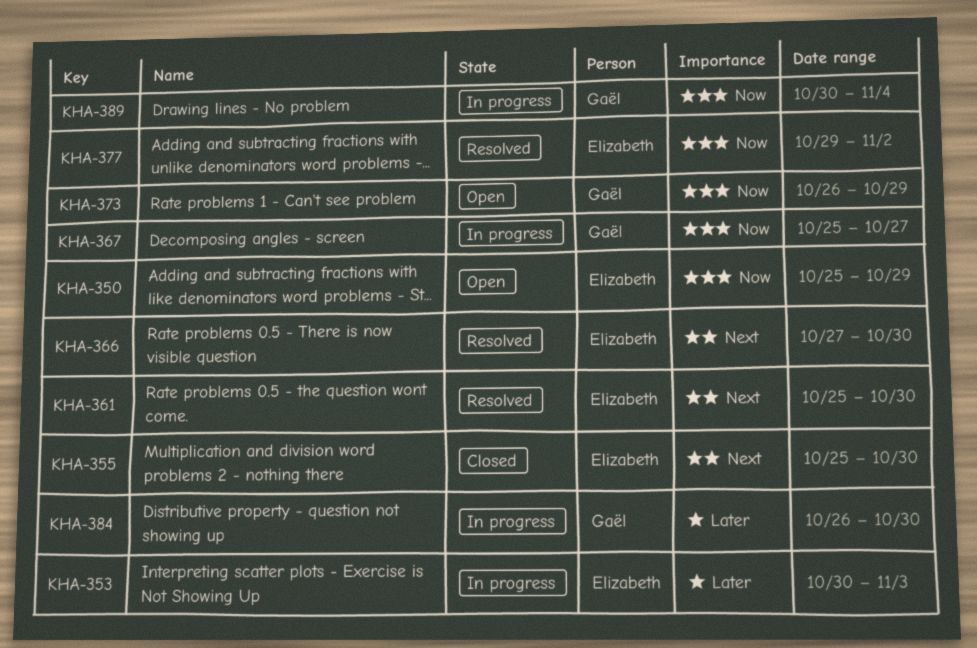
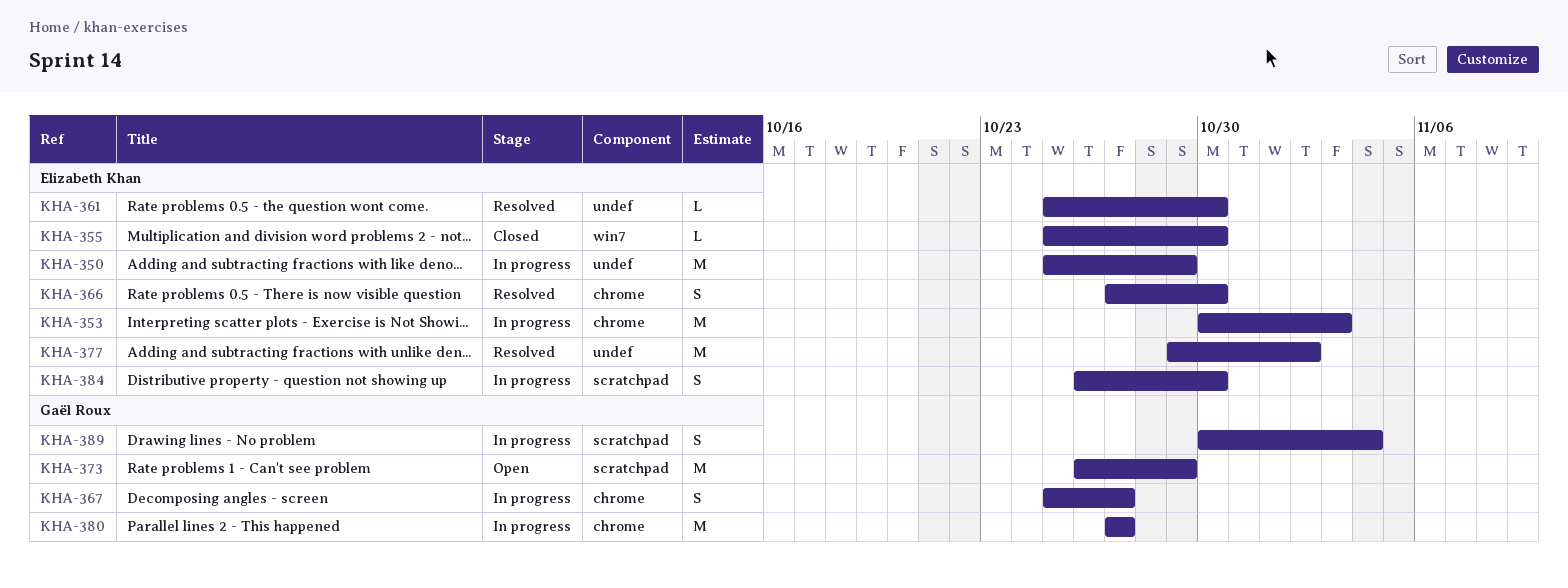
KHA-350, status: Open -> In progress
KHA-380: none -> present
KHA-384, owner: Gaël Roux -> Elizabeth Khan

